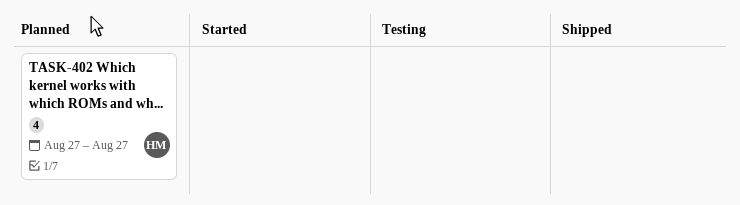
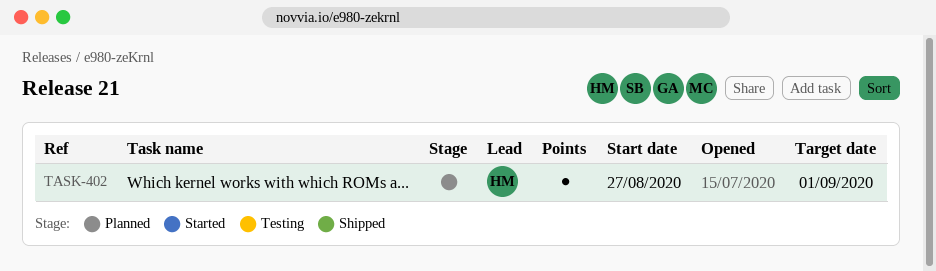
TASK-402, estimate: 4 -> 1
TASK-402, due: Aug 27 -> Sep 1

